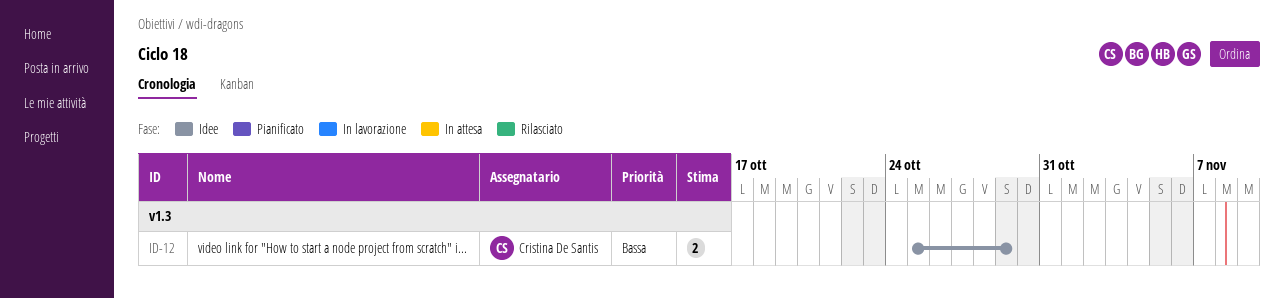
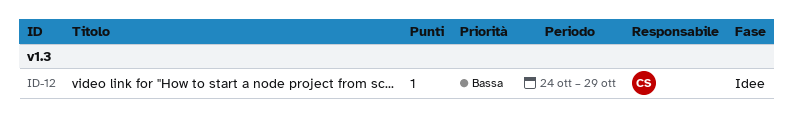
ID-12, estimate: 2 -> 1
ID-12, start: Oct 25 -> Oct 24

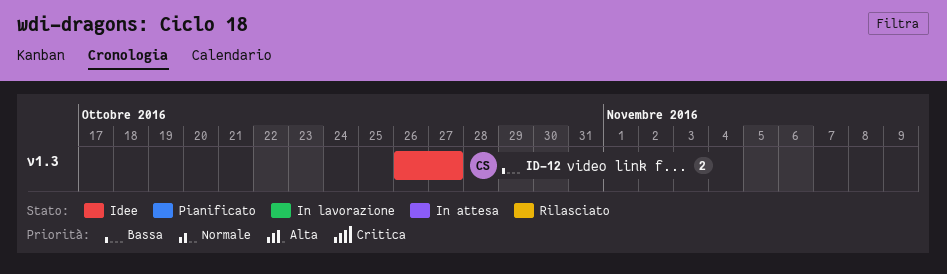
ID-12, estimate: 1 -> 2
ID-12, start: Oct 24 -> Oct 26
ID-12, due: Oct 29 -> Oct 27

